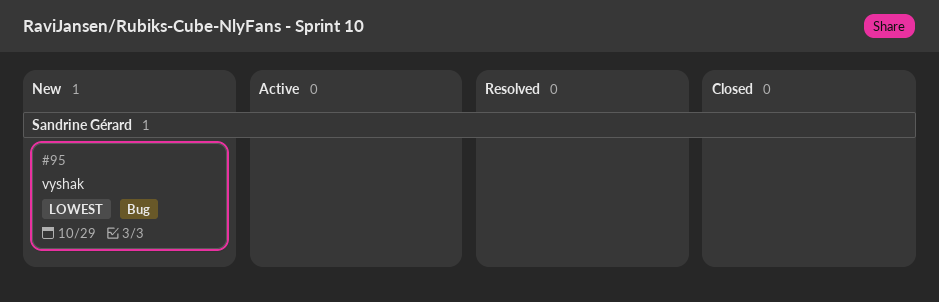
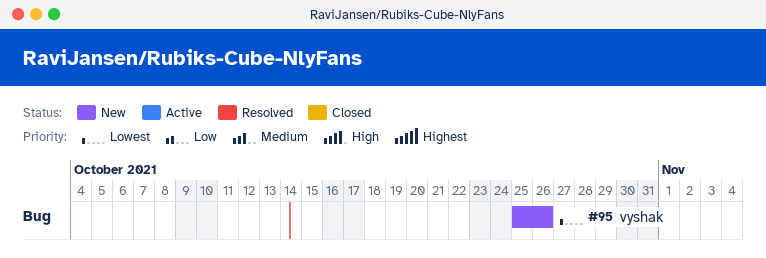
#95, due: Oct 29 -> Oct 26

